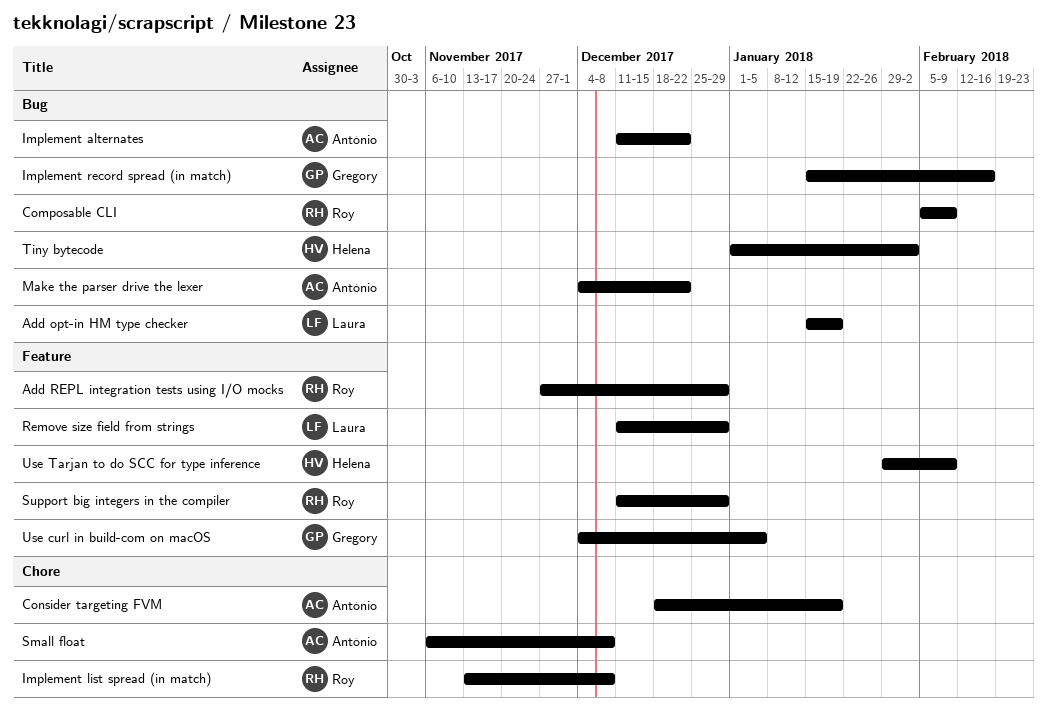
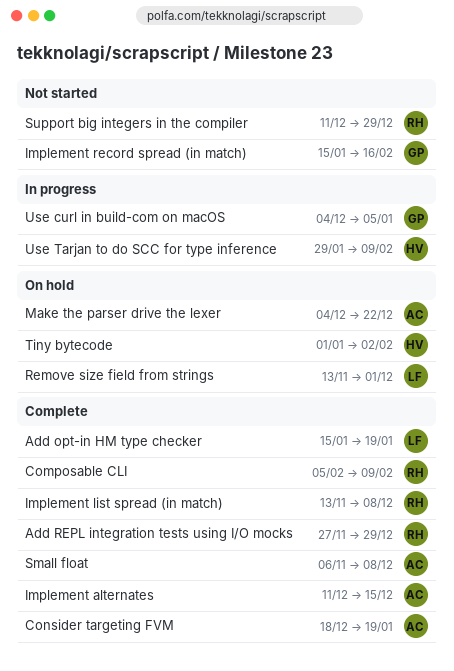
Implement alternates, due: Dec 22 -> Dec 15
Remove size field from strings, start: Dec 11 -> Nov 13
Remove size field from strings, due: Dec 29 -> Dec 1

